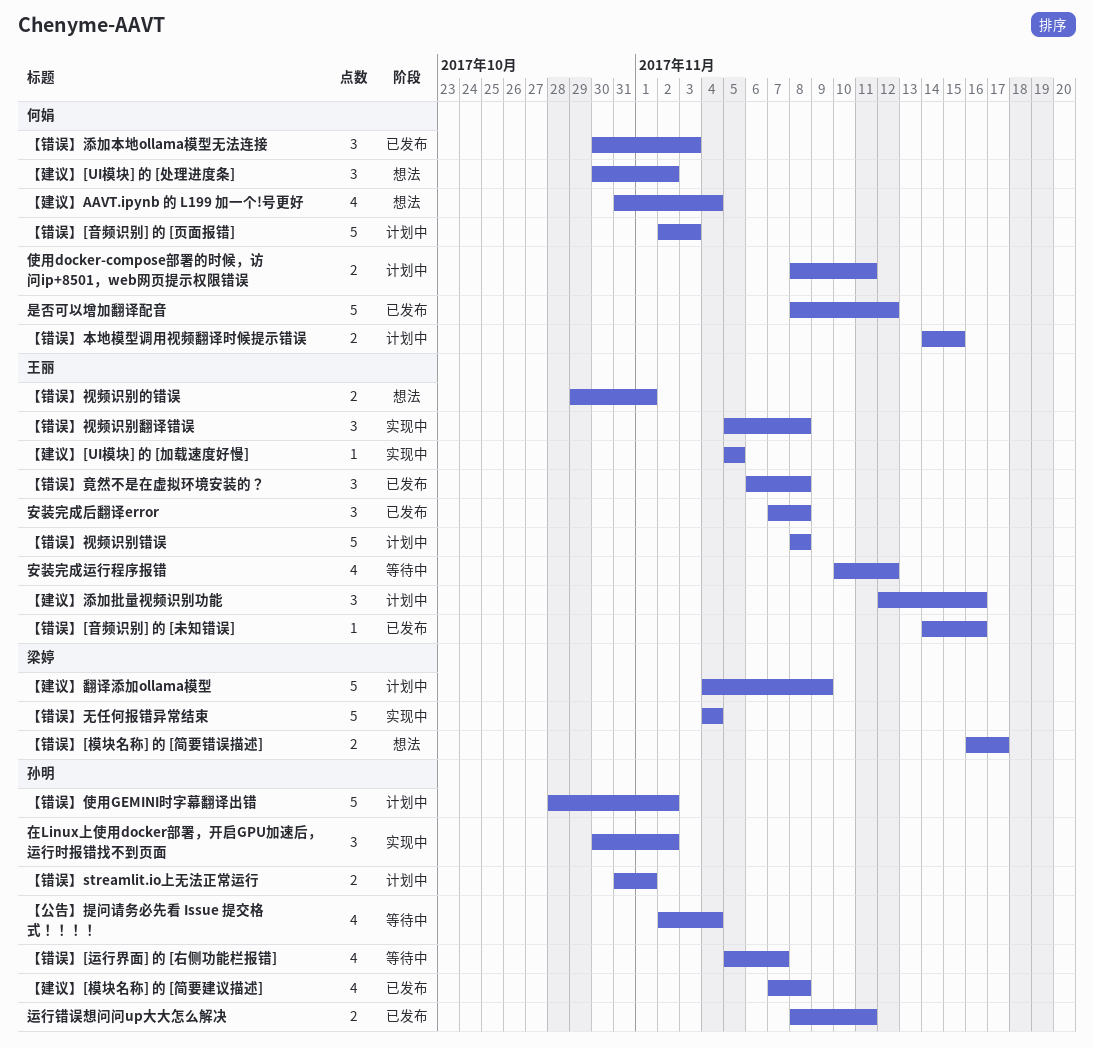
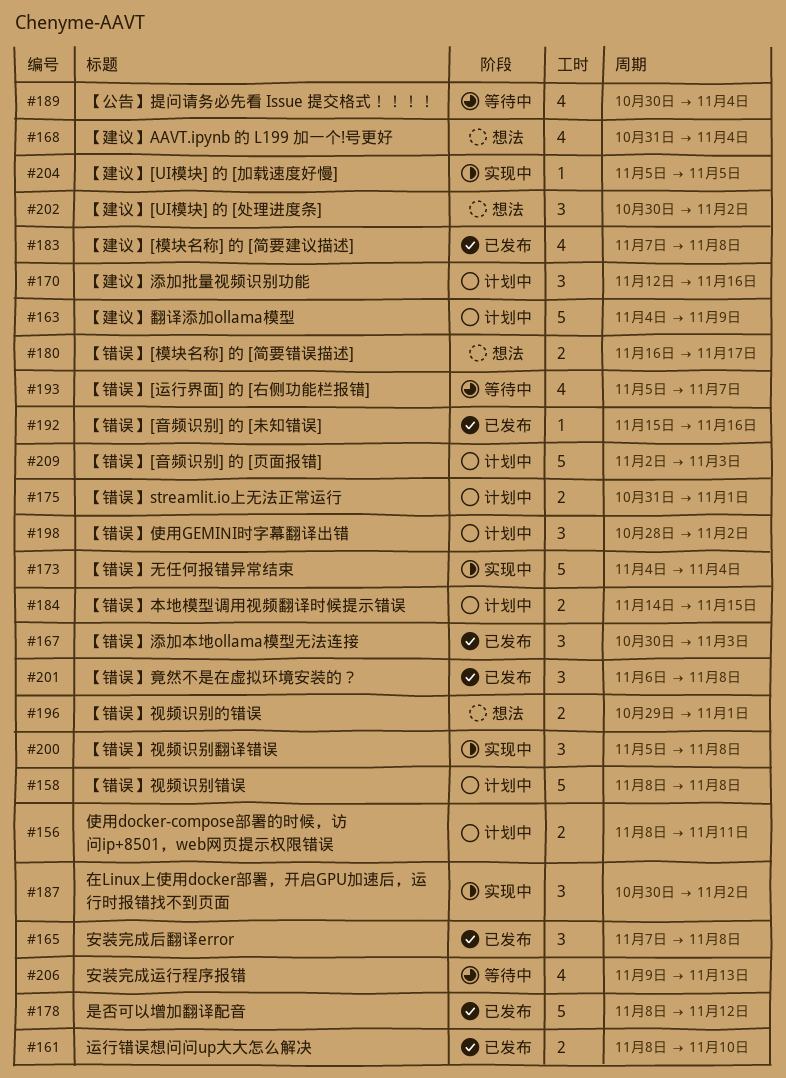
【公告】提问请务必先看 Issue 提交格式！！！！, start: Nov 2 -> Oct 30
【错误】[音频识别] 的 [未知错误], start: Nov 14 -> Nov 15
【错误】使用GEMINI时字幕翻译出错, estimate: 5 -> 3
安装完成运行程序报错, start: Nov 10 -> Nov 9
安装完成运行程序报错, due: Nov 12 -> Nov 13
运行错误想问问up大大怎么解决, due: Nov 11 -> Nov 10

